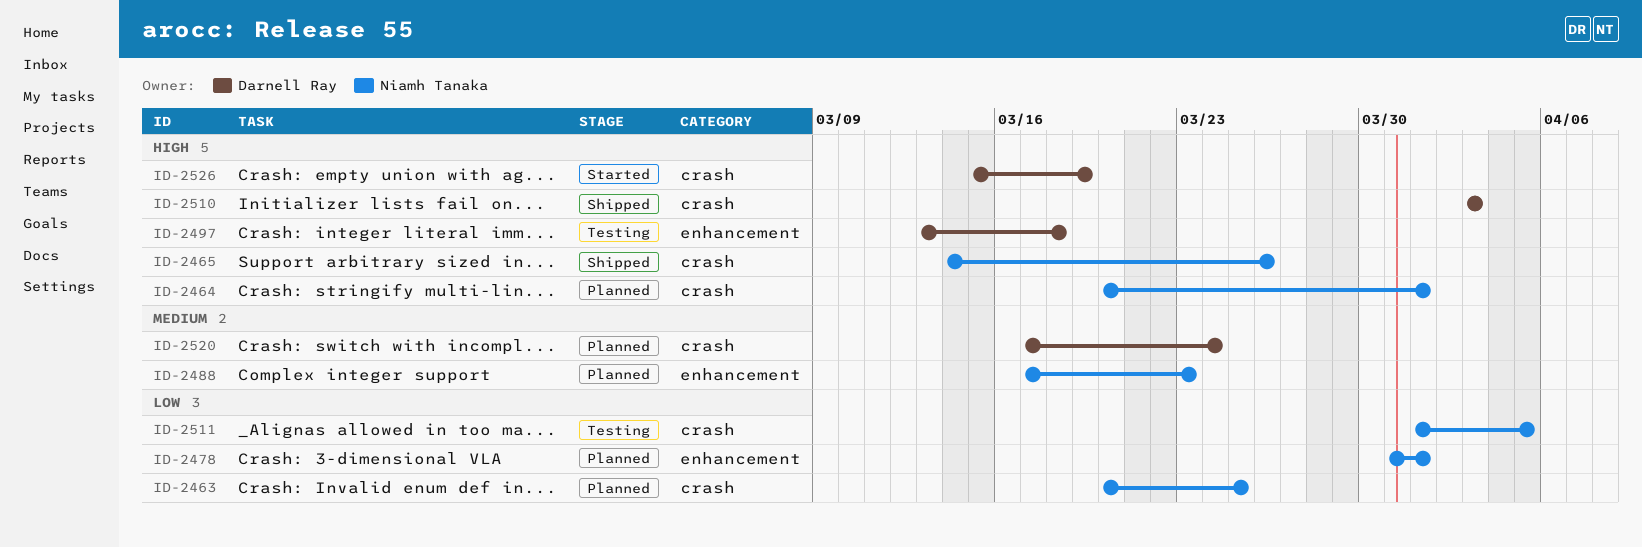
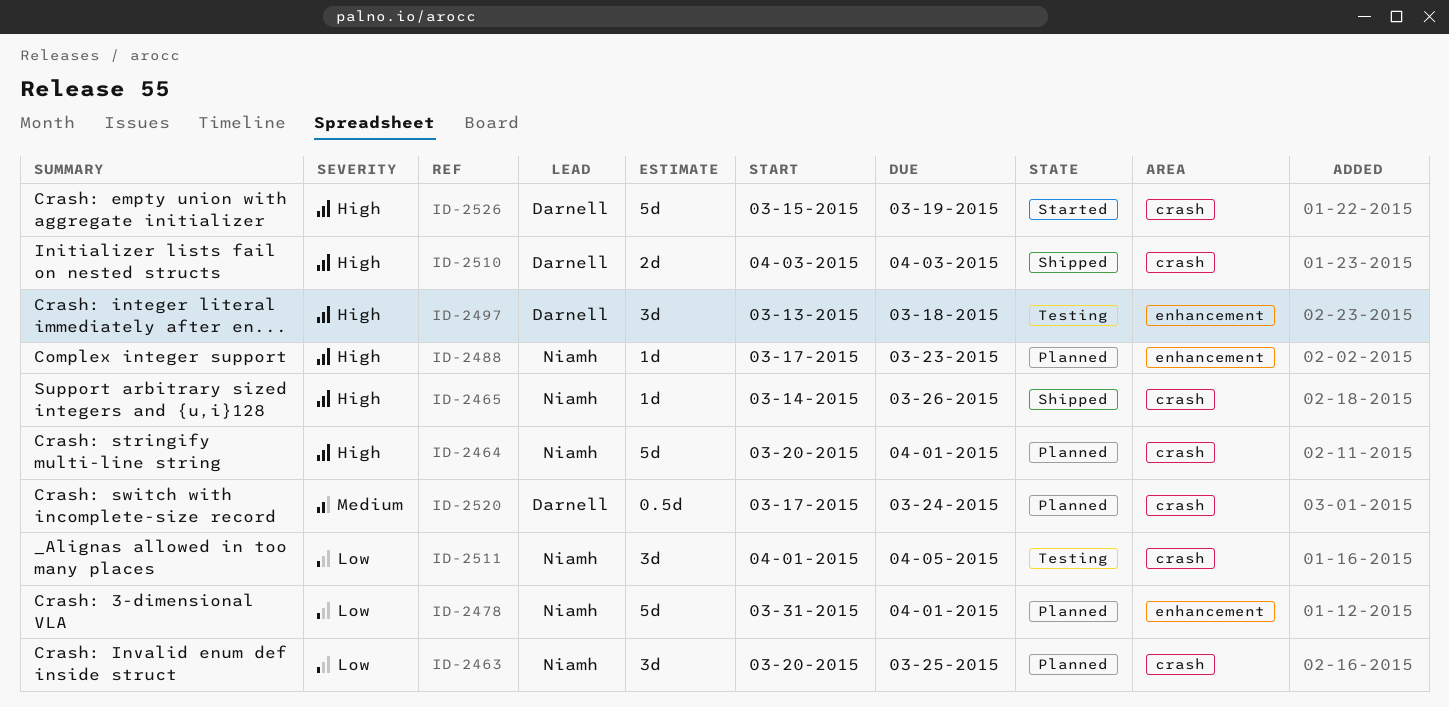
ID-2488, priority: Medium -> High

